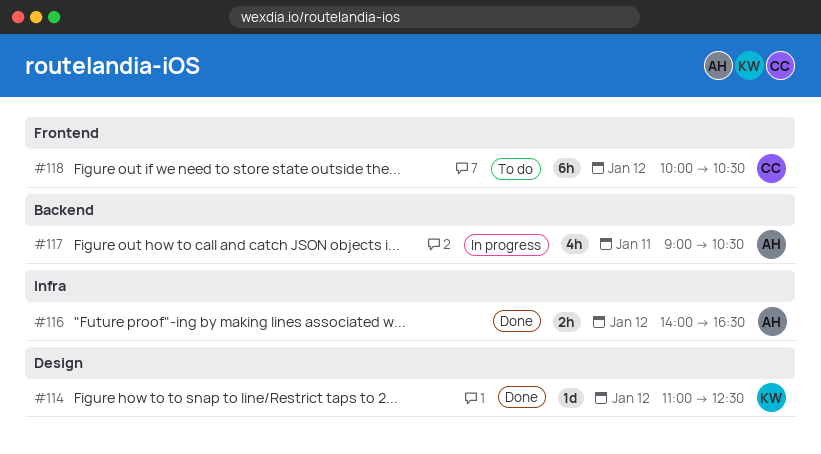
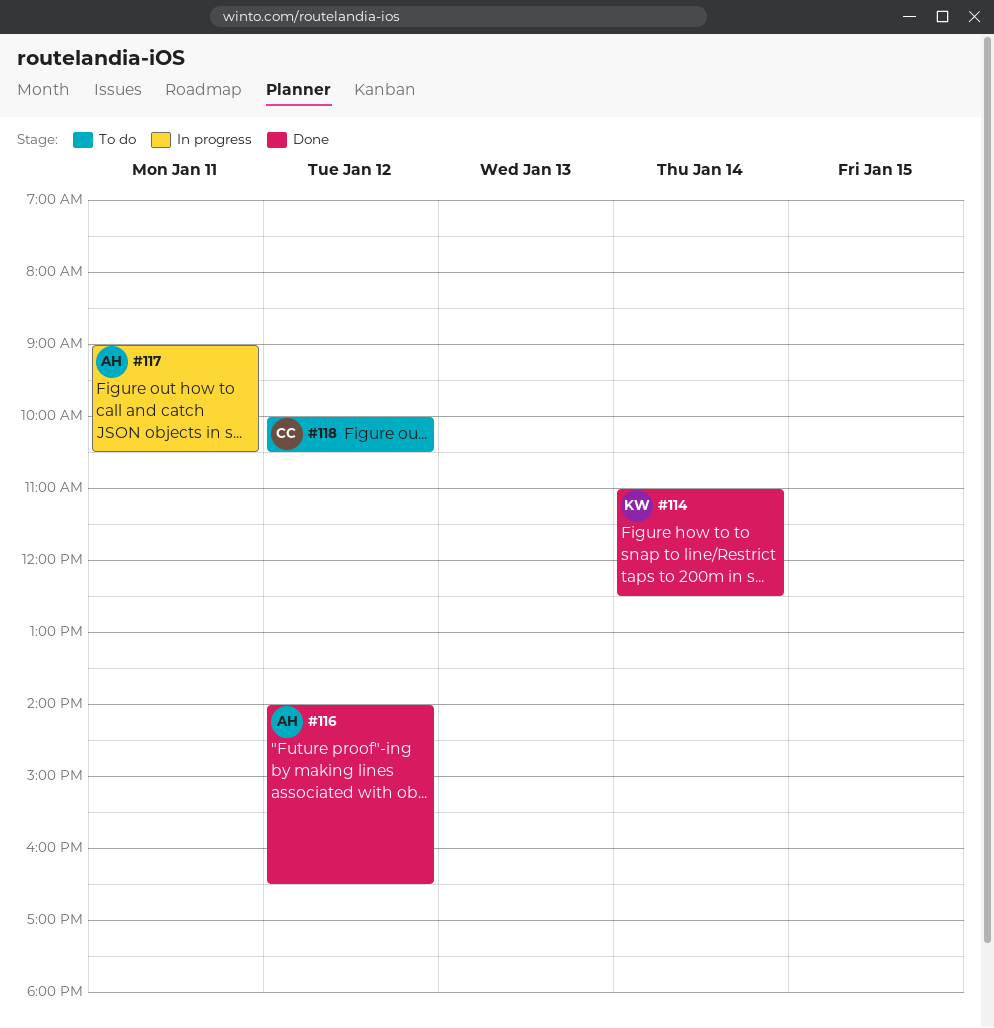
#114, day: Jan 12 -> Jan 14

